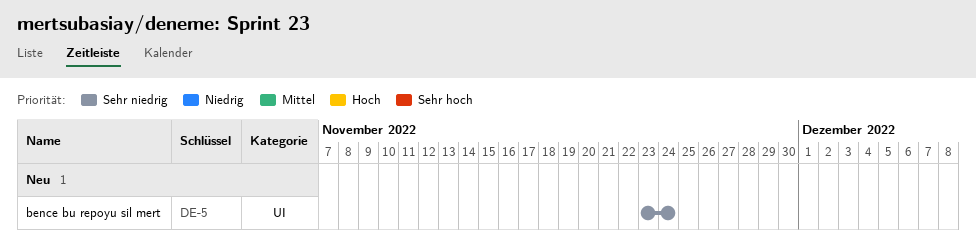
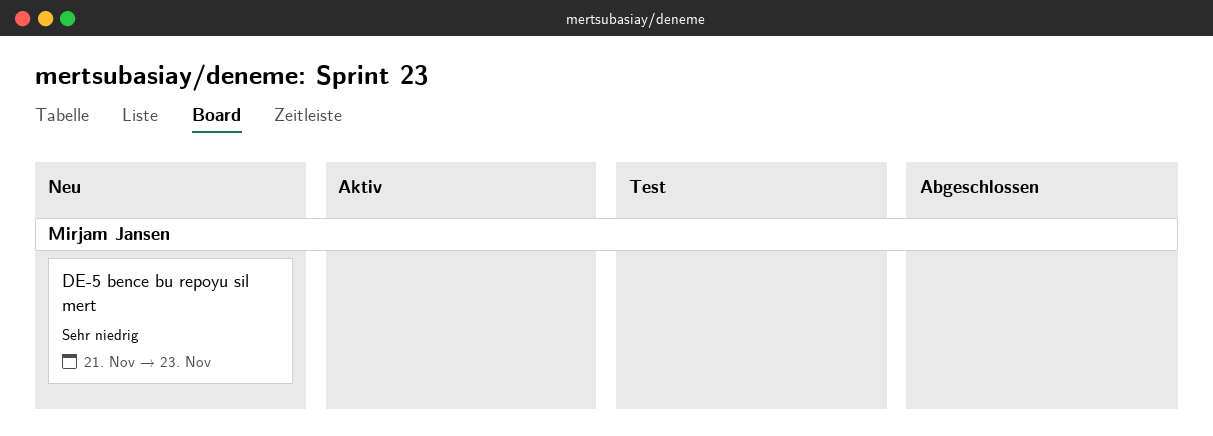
DE-5, start: Nov 23 -> Nov 21
DE-5, due: Nov 24 -> Nov 23

